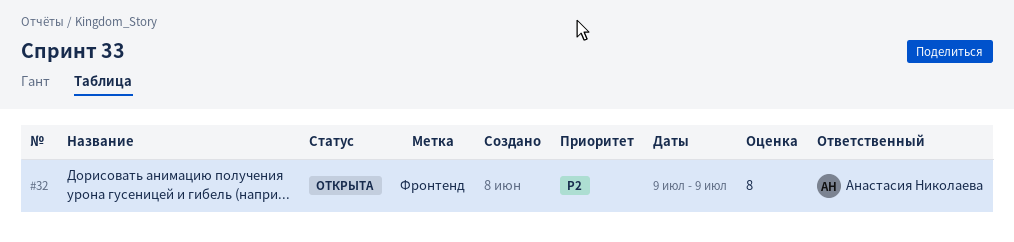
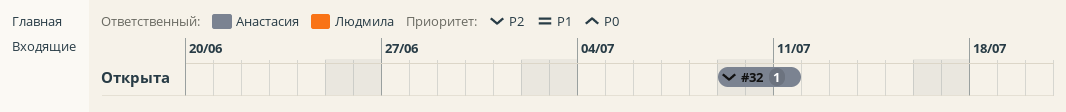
#32, estimate: 8 -> 1
#32, due: Jul 9 -> Jul 11

